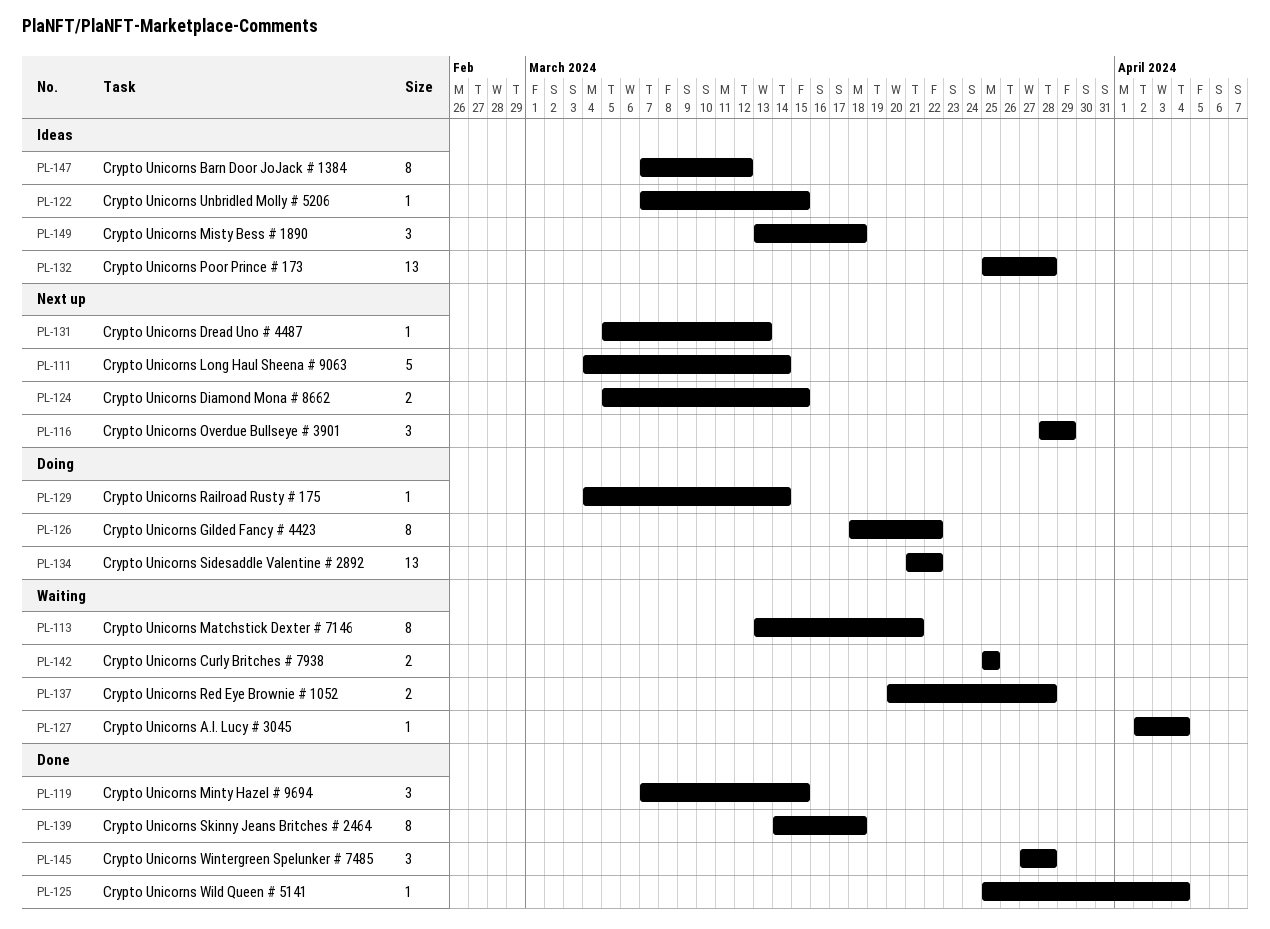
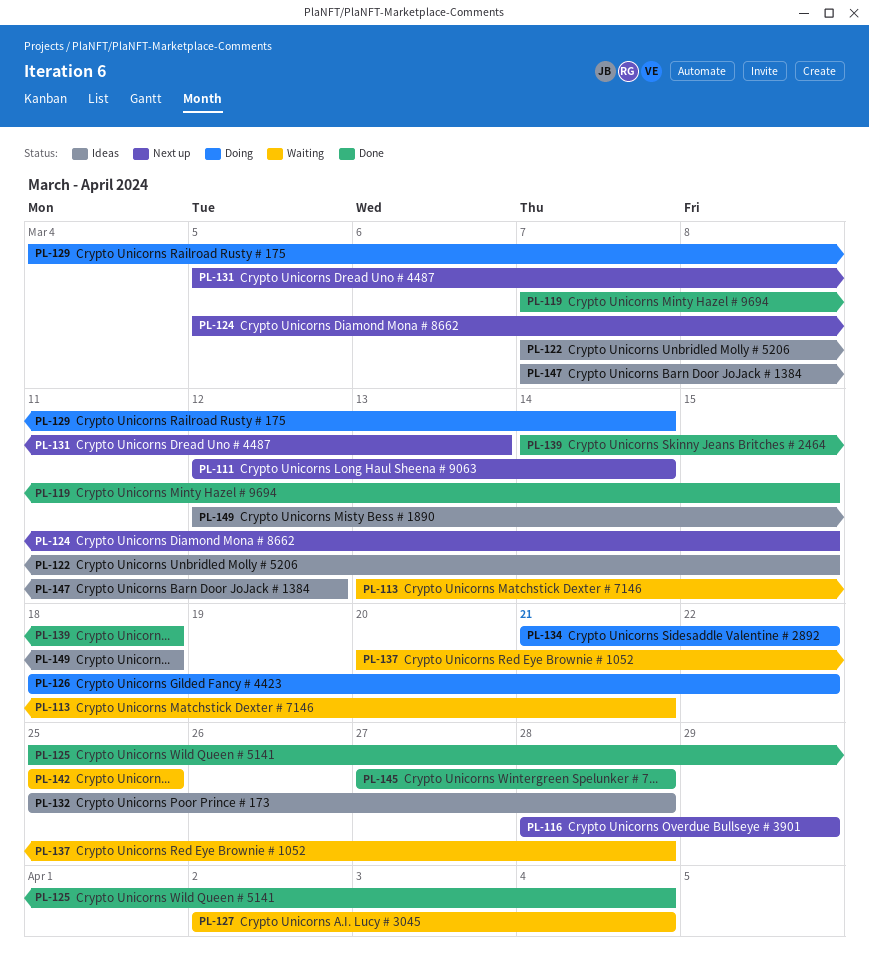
PL-111, start: Mar 4 -> Mar 12
PL-149, start: Mar 13 -> Mar 12

